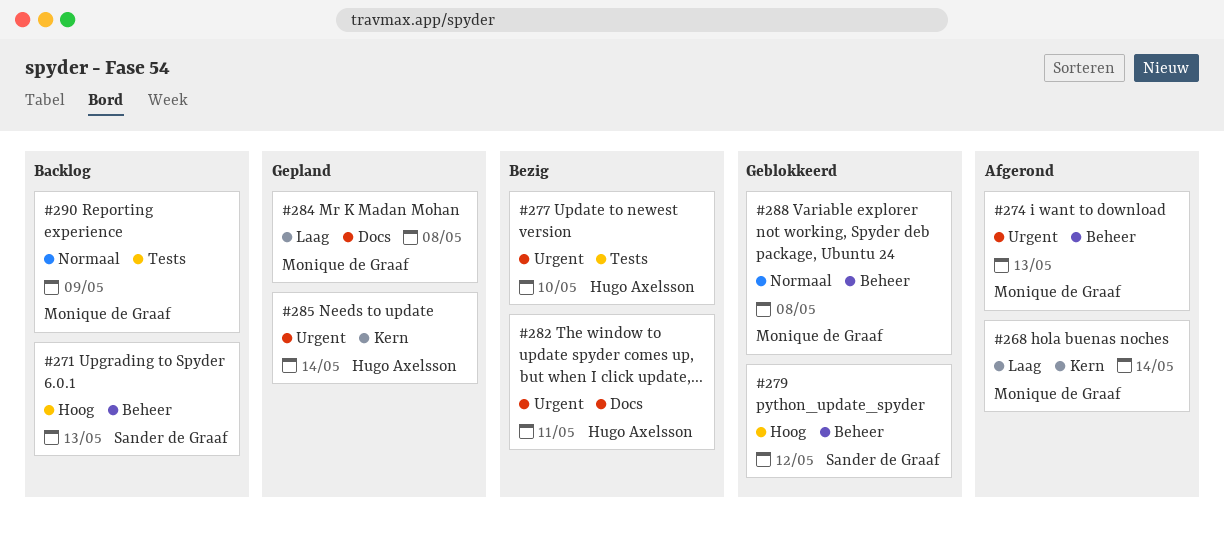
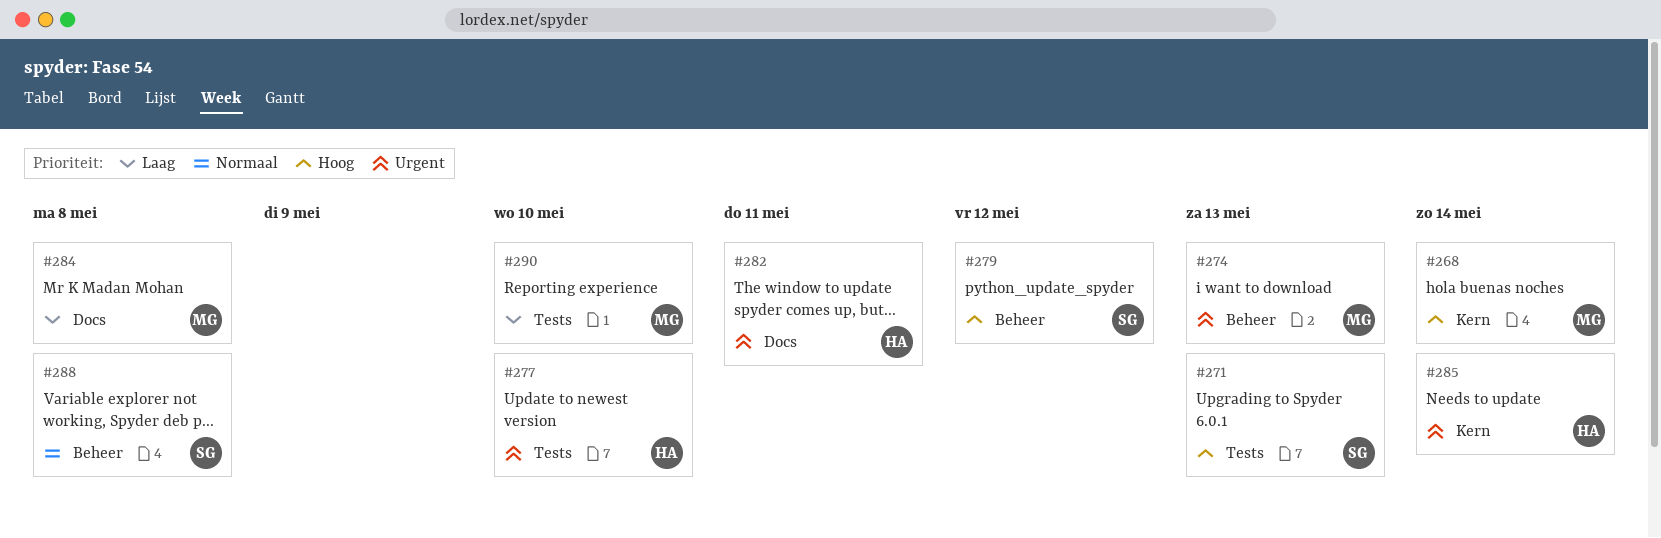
#268, priority: Laag -> Hoog
#271, label: Beheer -> Tests
#288, owner: Monique de Graaf -> Sander de Graaf
#290, priority: Normaal -> Laag
#290, due: May 9 -> May 10

